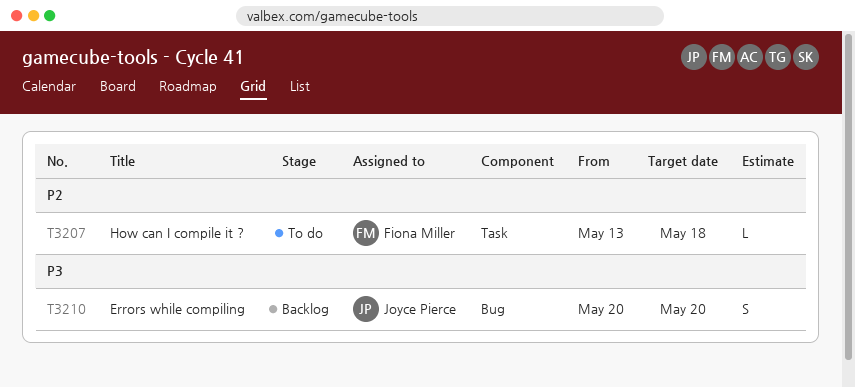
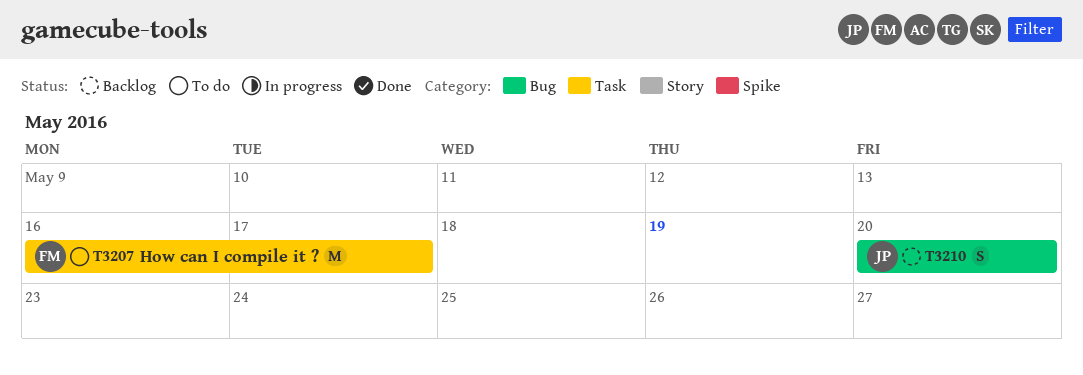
T3207, estimate: L -> M
T3207, start: May 13 -> May 16
T3207, due: May 18 -> May 17

